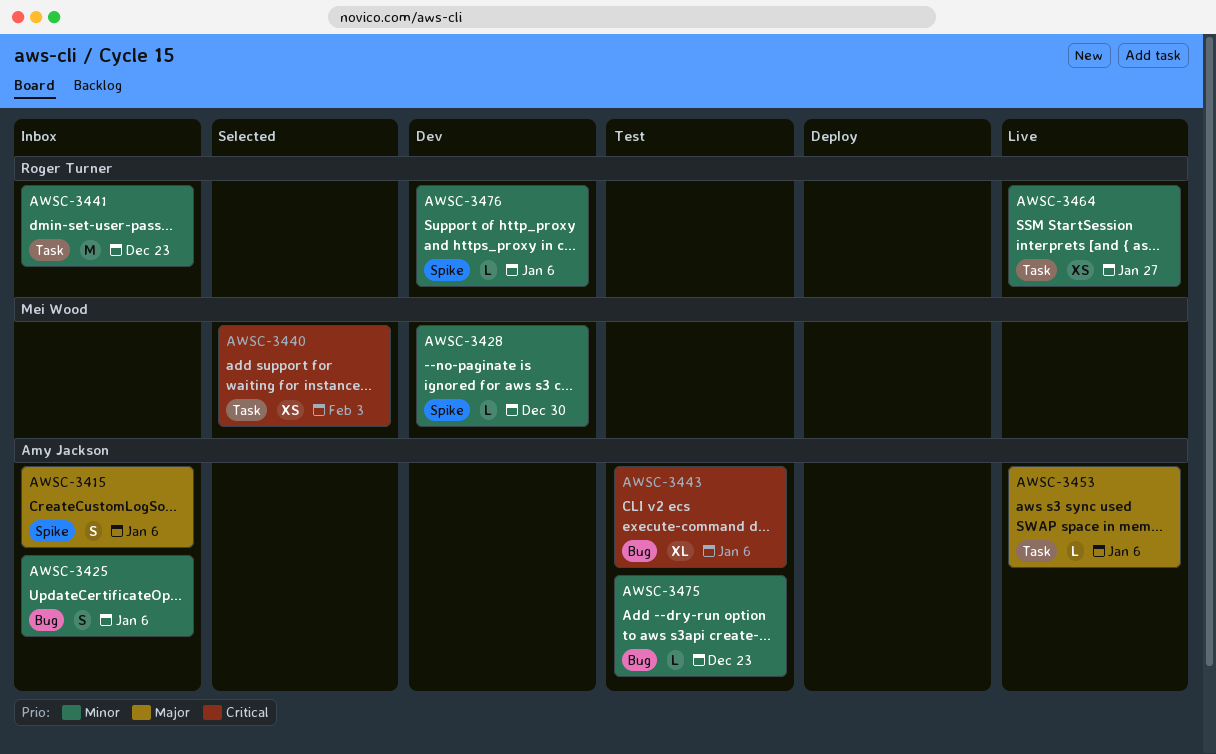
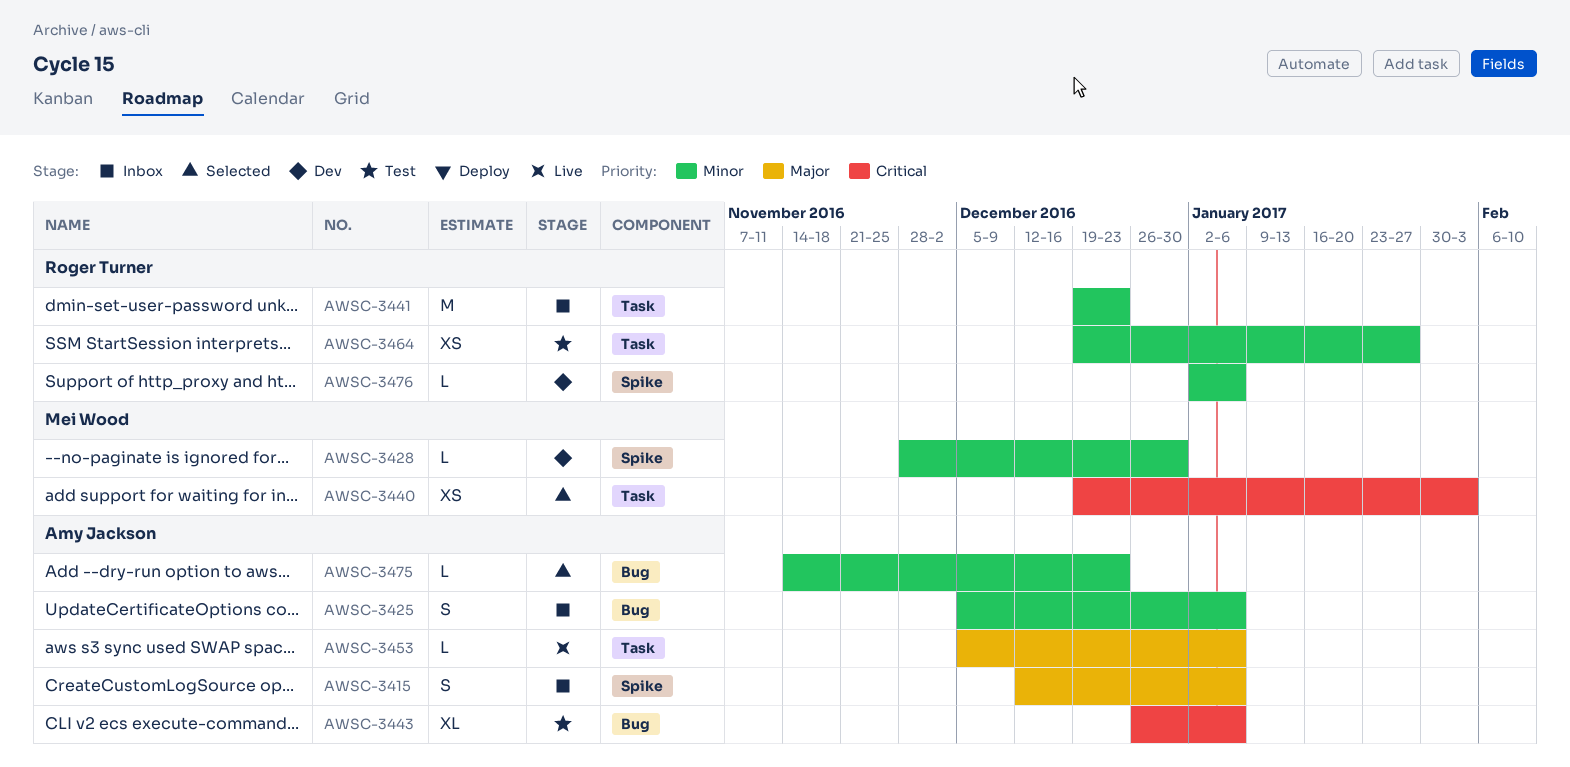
AWSC-3464, status: Live -> Test
AWSC-3475, status: Test -> Selected

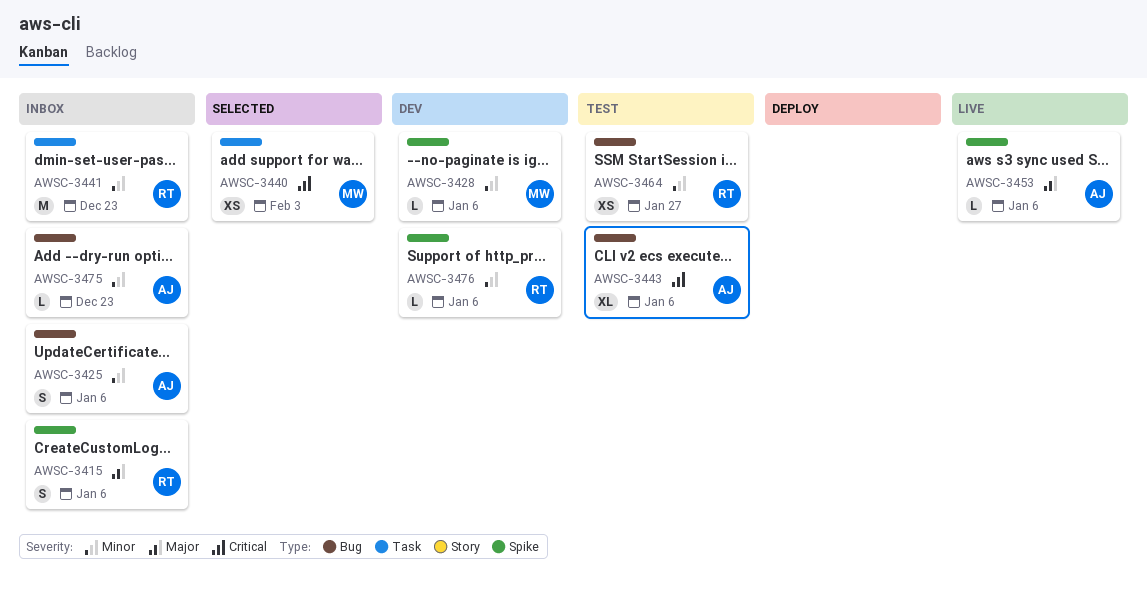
AWSC-3415, owner: Amy Jackson -> Roger Turner
AWSC-3428, due: Dec 30 -> Jan 6
AWSC-3453, label: Task -> Spike
AWSC-3464, label: Task -> Bug
AWSC-3475, status: Selected -> Inbox

